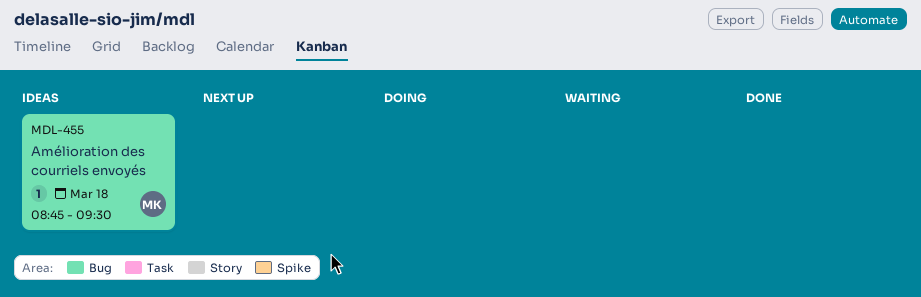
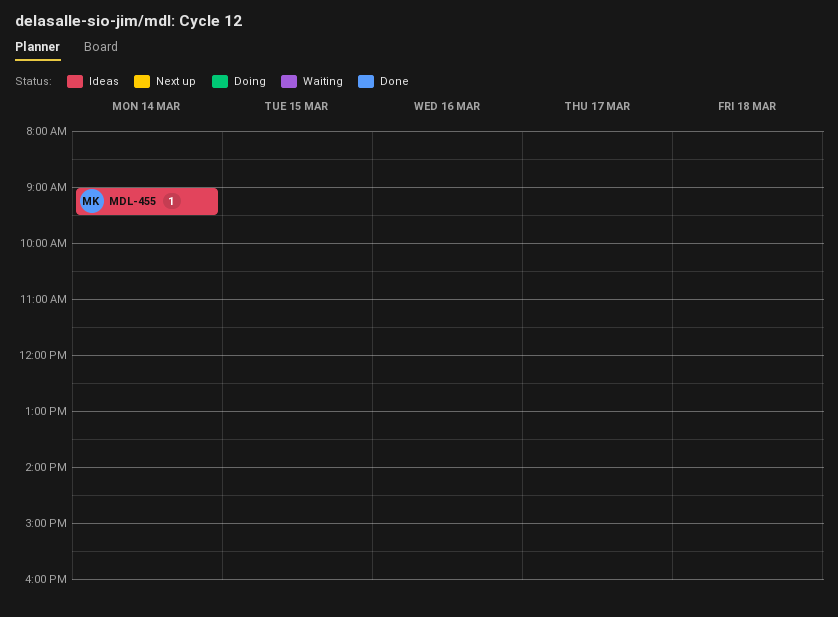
MDL-455, day: Mar 18 -> Mar 14
MDL-455, begins: 08:45 -> 09:00

